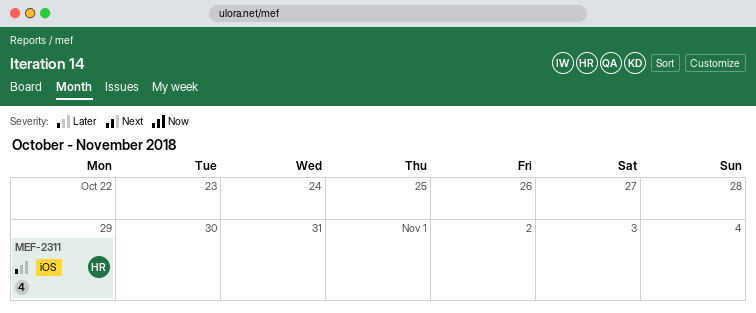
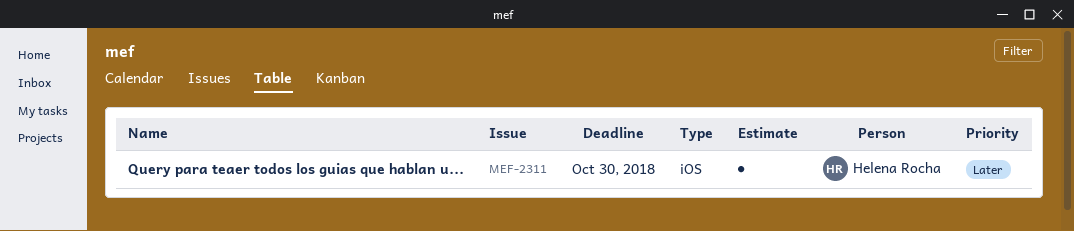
MEF-2311, estimate: 4 -> 1
MEF-2311, due: Oct 29 -> Oct 30

